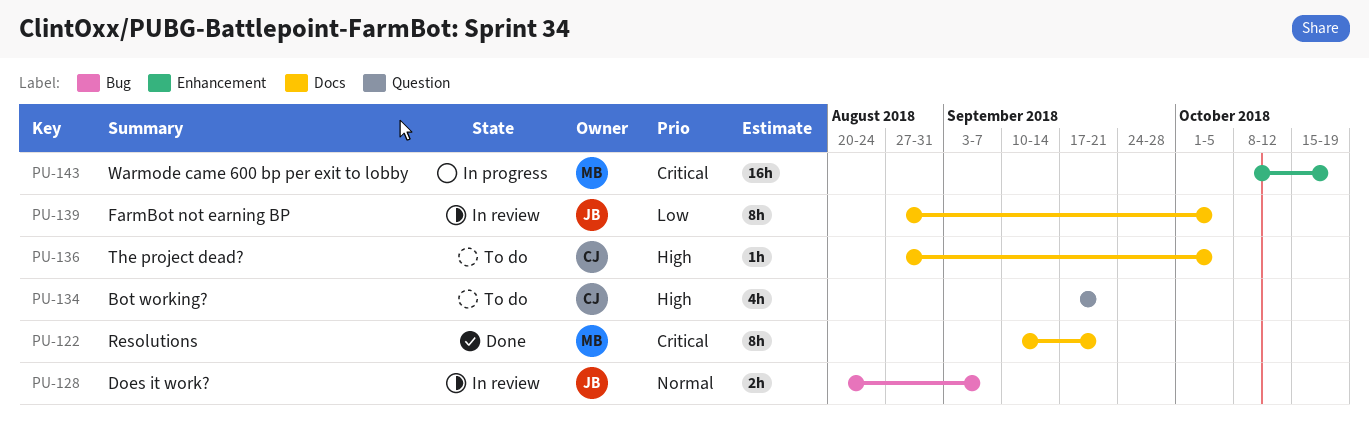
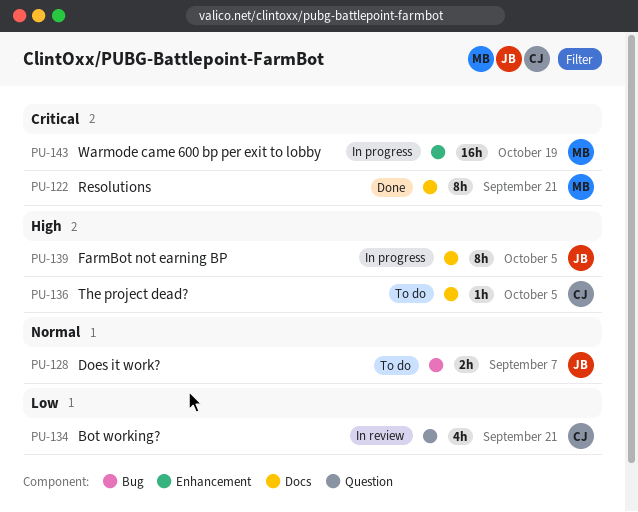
PU-128, status: In review -> To do
PU-134, status: To do -> In review
PU-134, priority: High -> Low
PU-139, status: In review -> In progress
PU-139, priority: Low -> High

